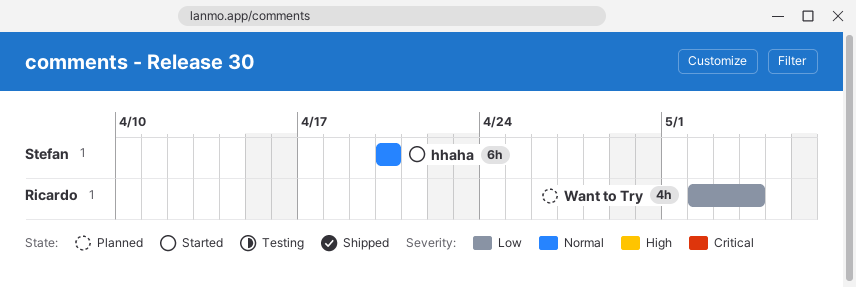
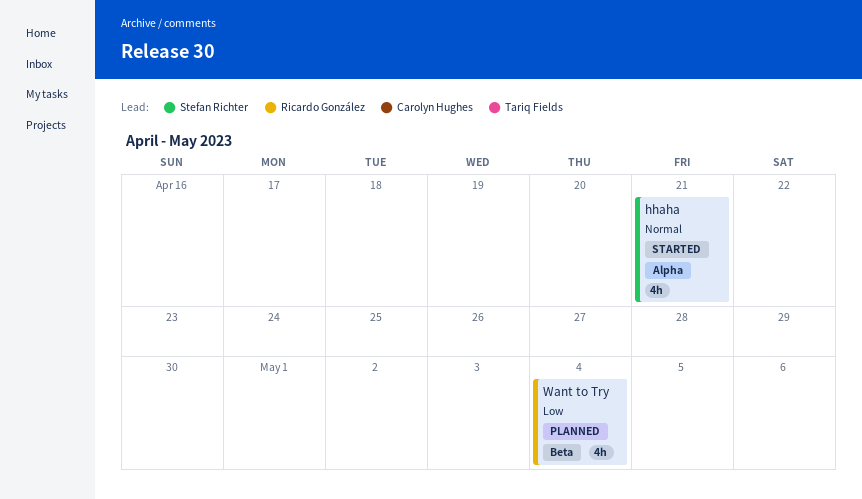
hhaha, estimate: 6h -> 4h
hhaha, due: Apr 20 -> Apr 21

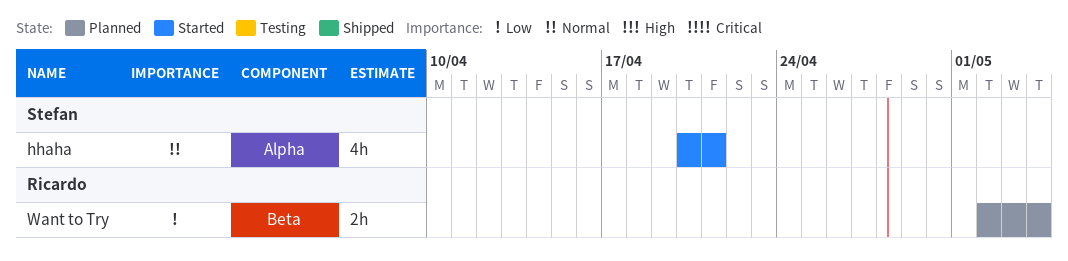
Want to Try, estimate: 4h -> 2h

